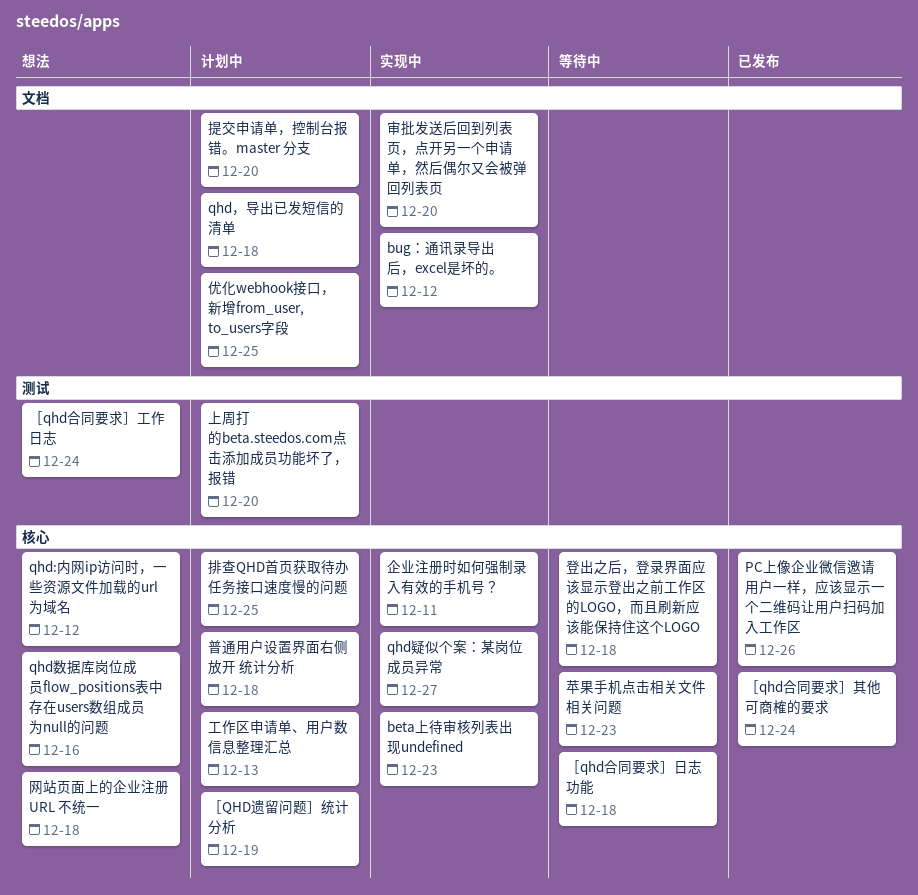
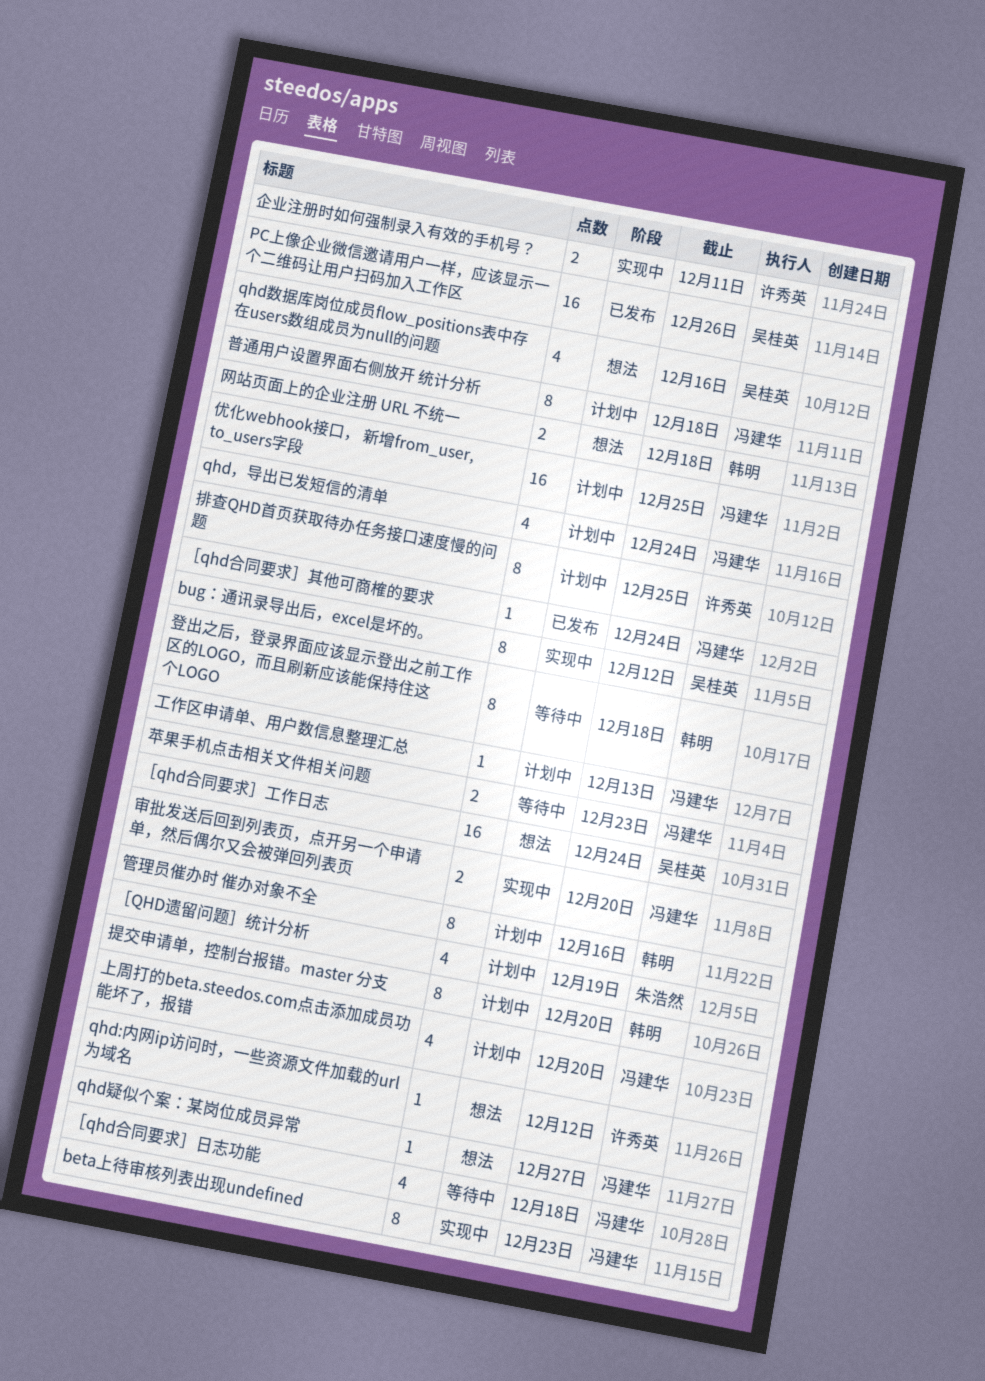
qhd疑似个案：某岗位成员异常, status: 实现中 -> 想法
qhd，导出已发短信的清单, due: Dec 18 -> Dec 24
管理员催办时 催办对象不全: none -> present

